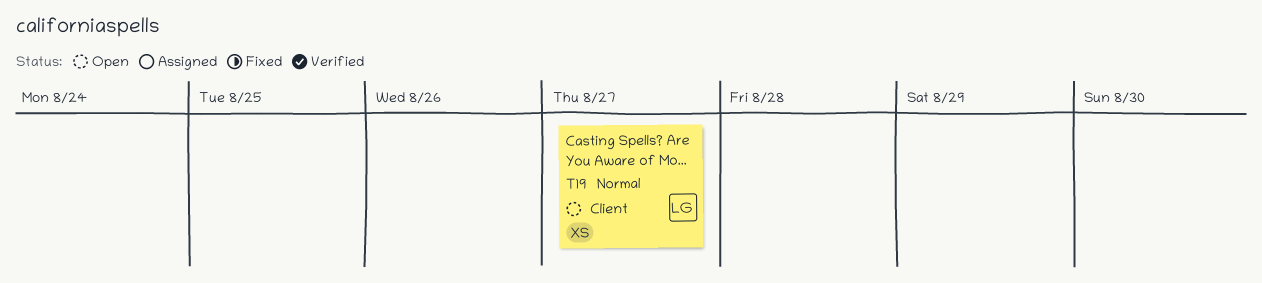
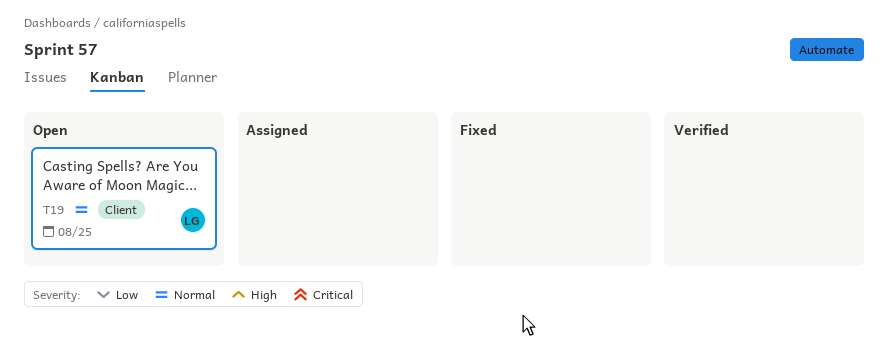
T19, due: Aug 27 -> Aug 25

